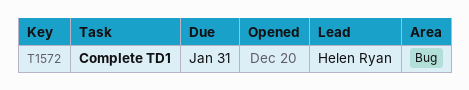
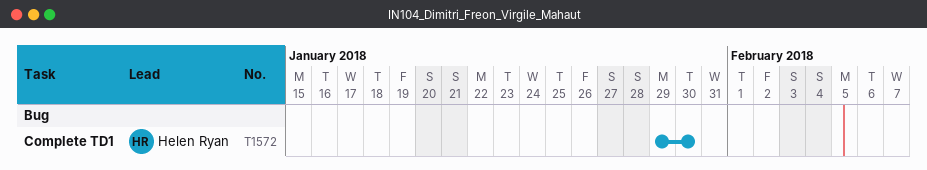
T1572, due: Jan 31 -> Jan 30

